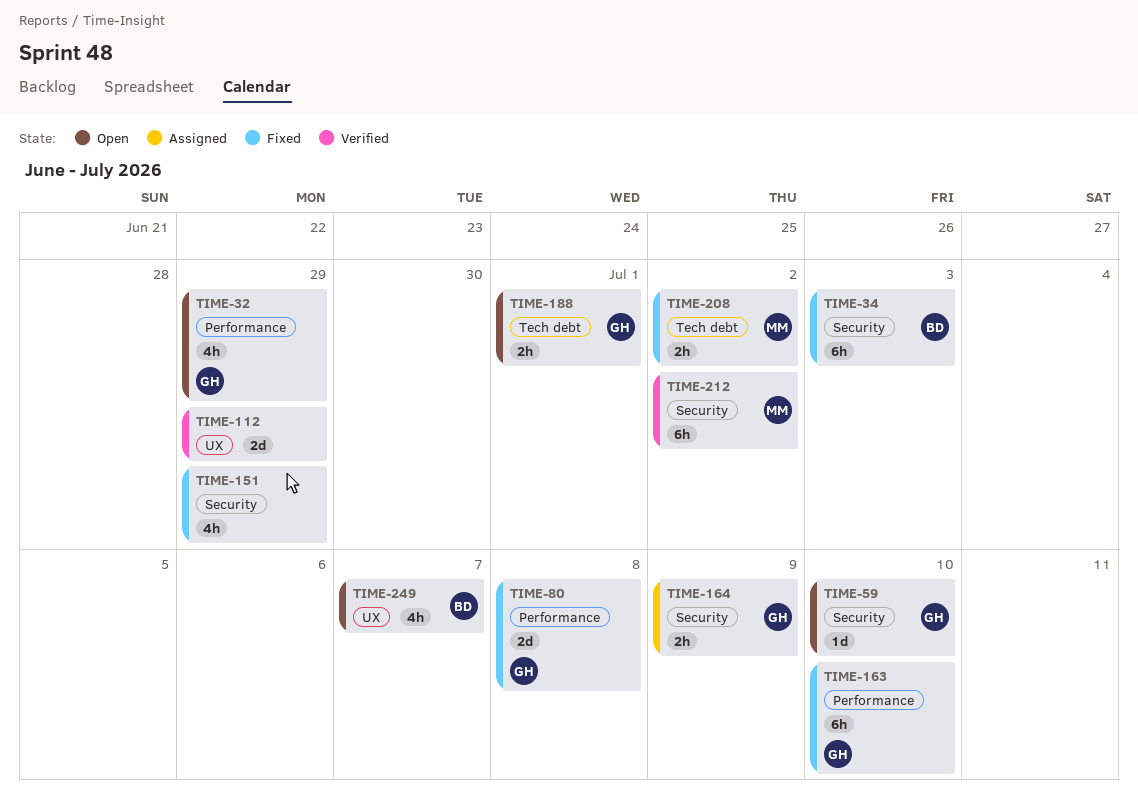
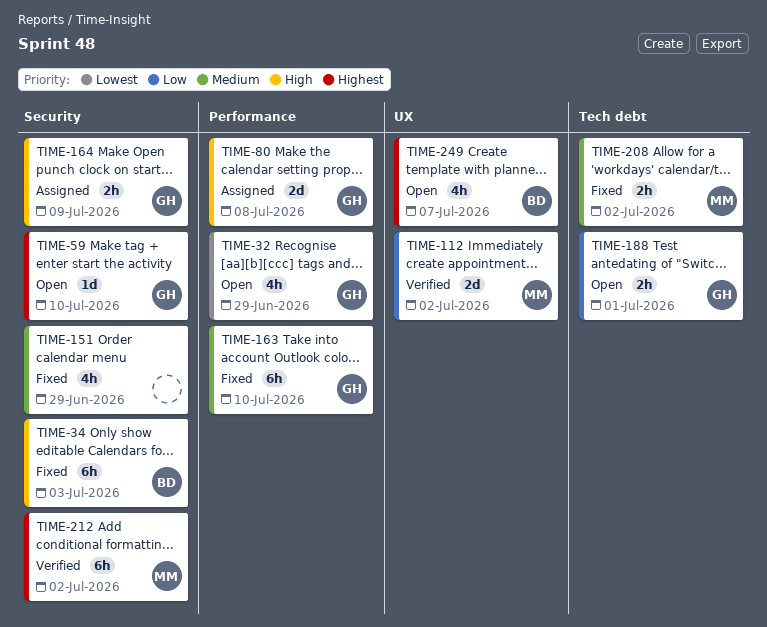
TIME-80, status: Fixed -> Assigned
TIME-112, owner: none -> MM
TIME-112, due: Jun 29 -> Jul 2

